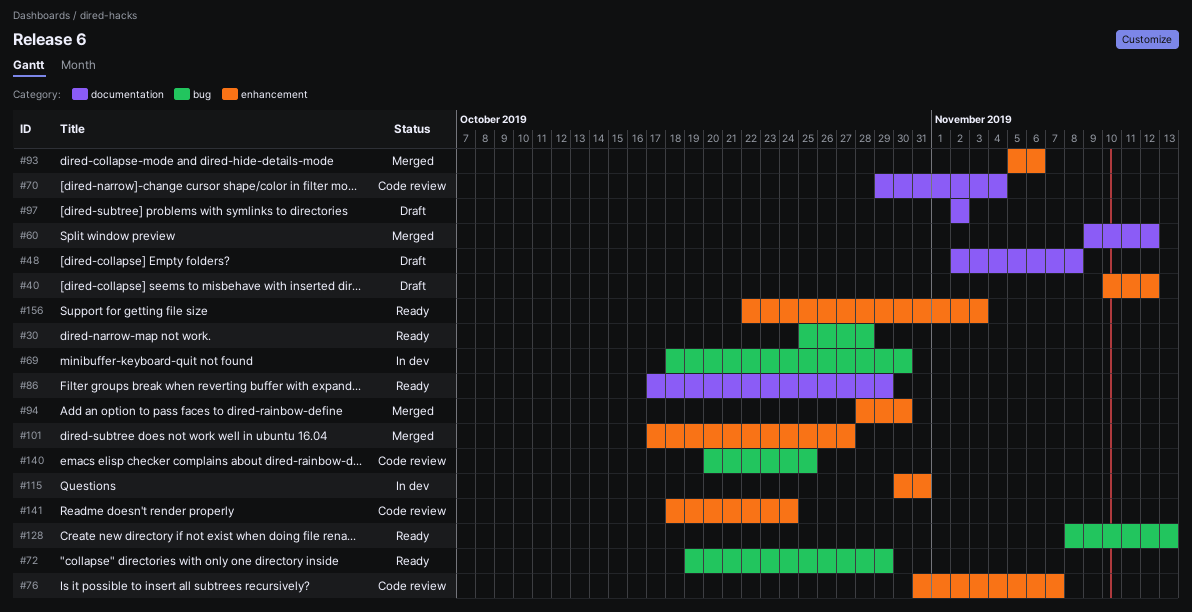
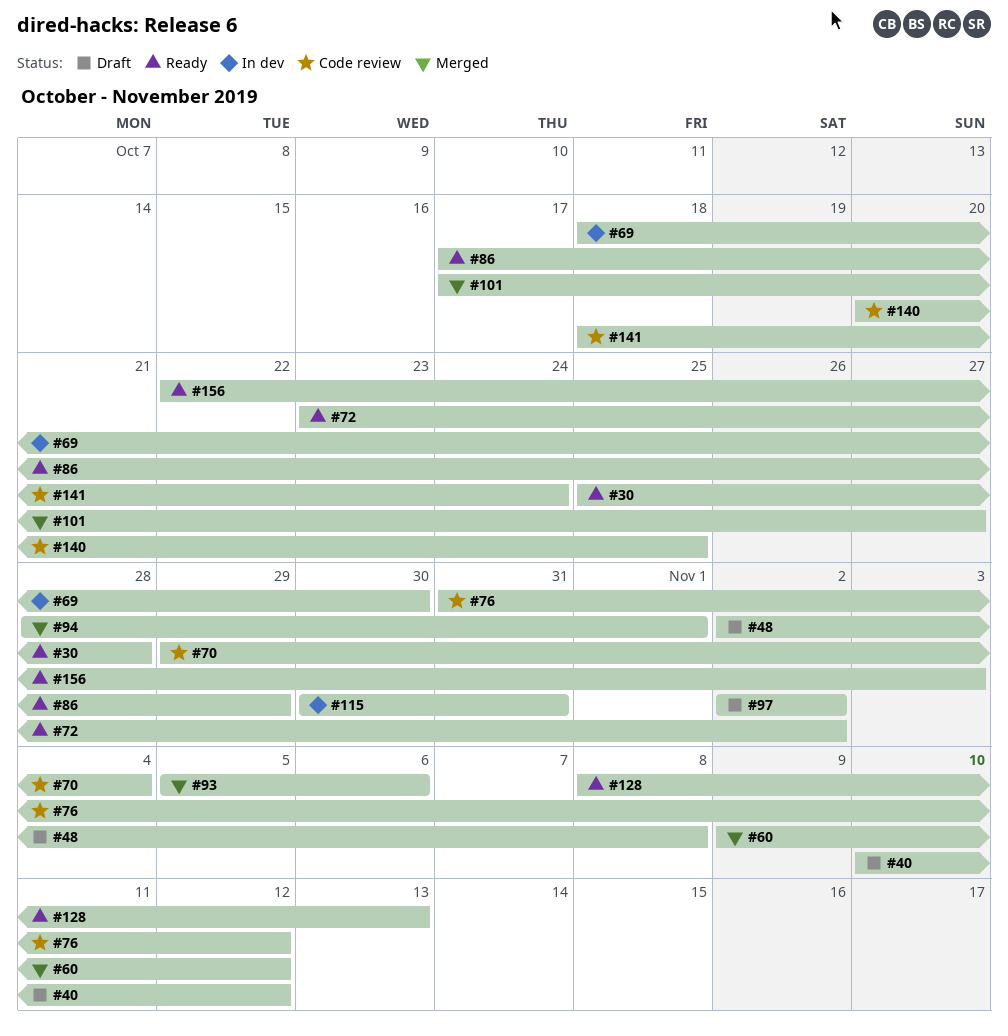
#72, start: Oct 19 -> Oct 23
#72, due: Oct 29 -> Nov 2
#76, due: Nov 7 -> Nov 12
#94, due: Oct 30 -> Nov 1

